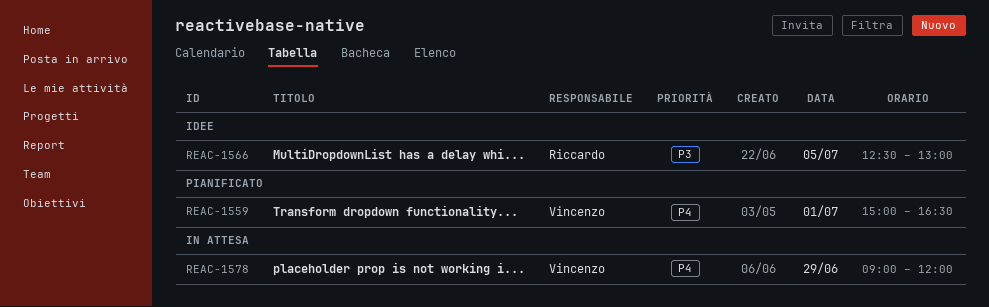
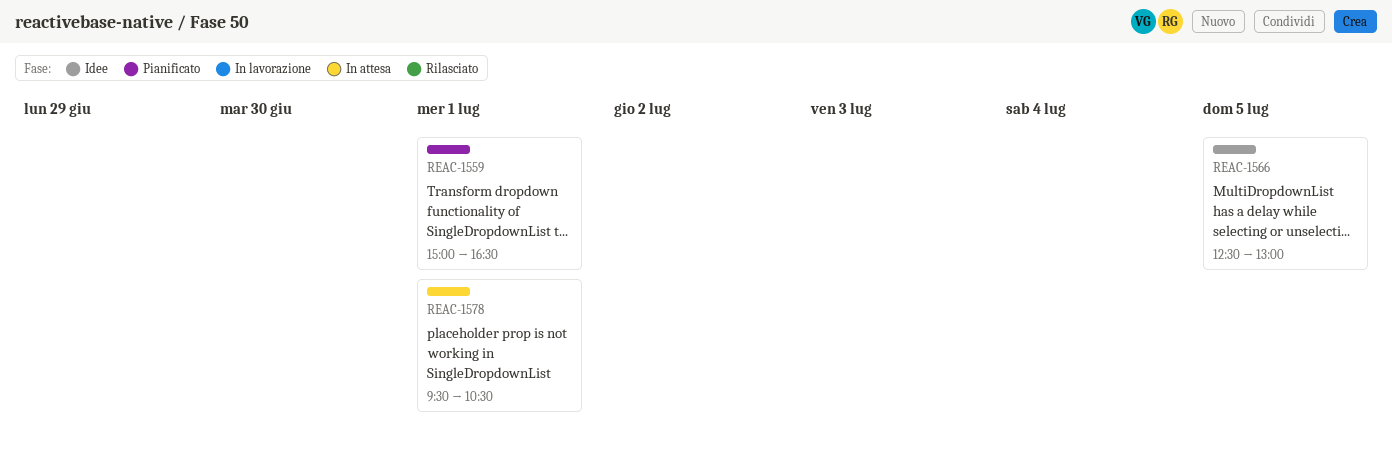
REAC-1578, day: Jun 29 -> Jul 1
REAC-1578, begins: 09:00 -> 09:30
REAC-1578, ends: 12:00 -> 10:30

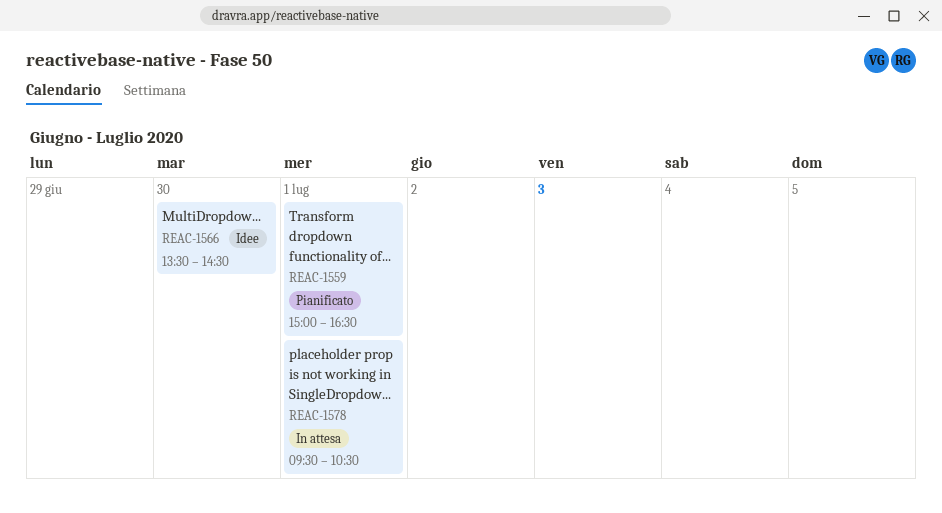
REAC-1566, day: Jul 5 -> Jun 30
REAC-1566, begins: 12:30 -> 13:30
REAC-1566, ends: 13:00 -> 14:30

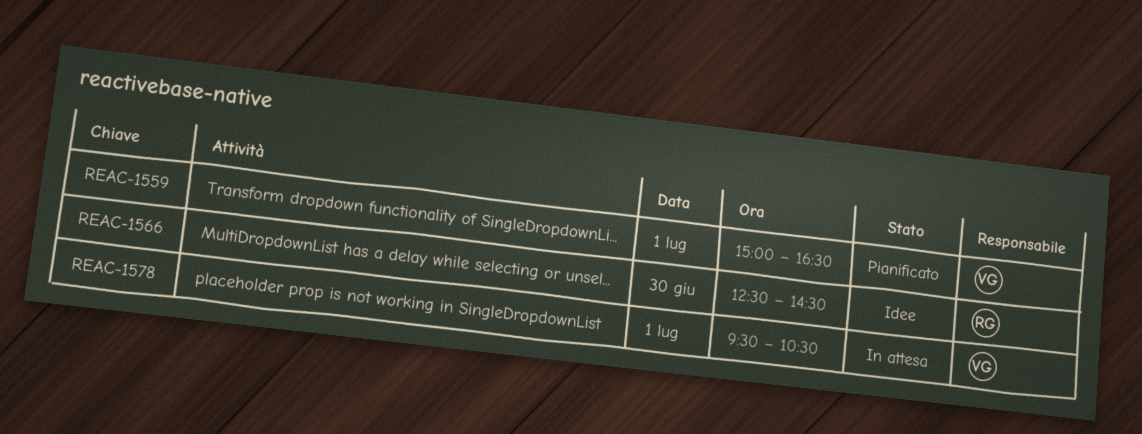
REAC-1566, begins: 13:30 -> 12:30

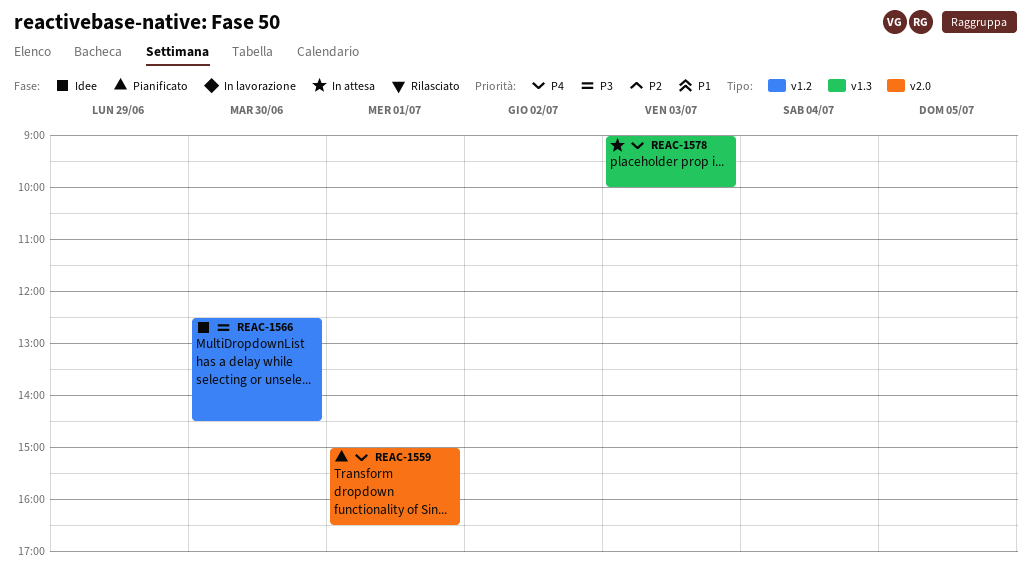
REAC-1578, day: Jul 1 -> Jul 3
REAC-1578, begins: 09:30 -> 09:00
REAC-1578, ends: 10:30 -> 10:00

